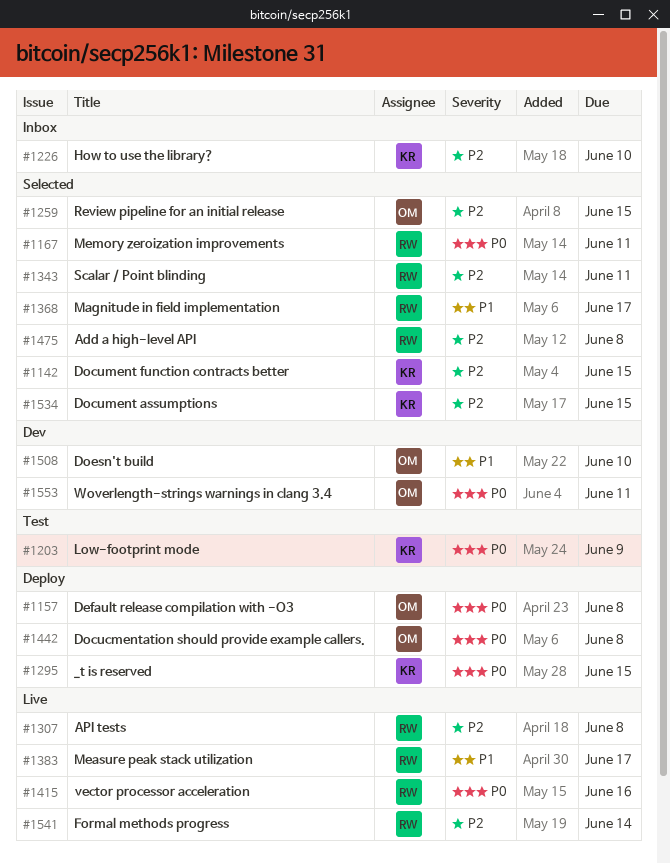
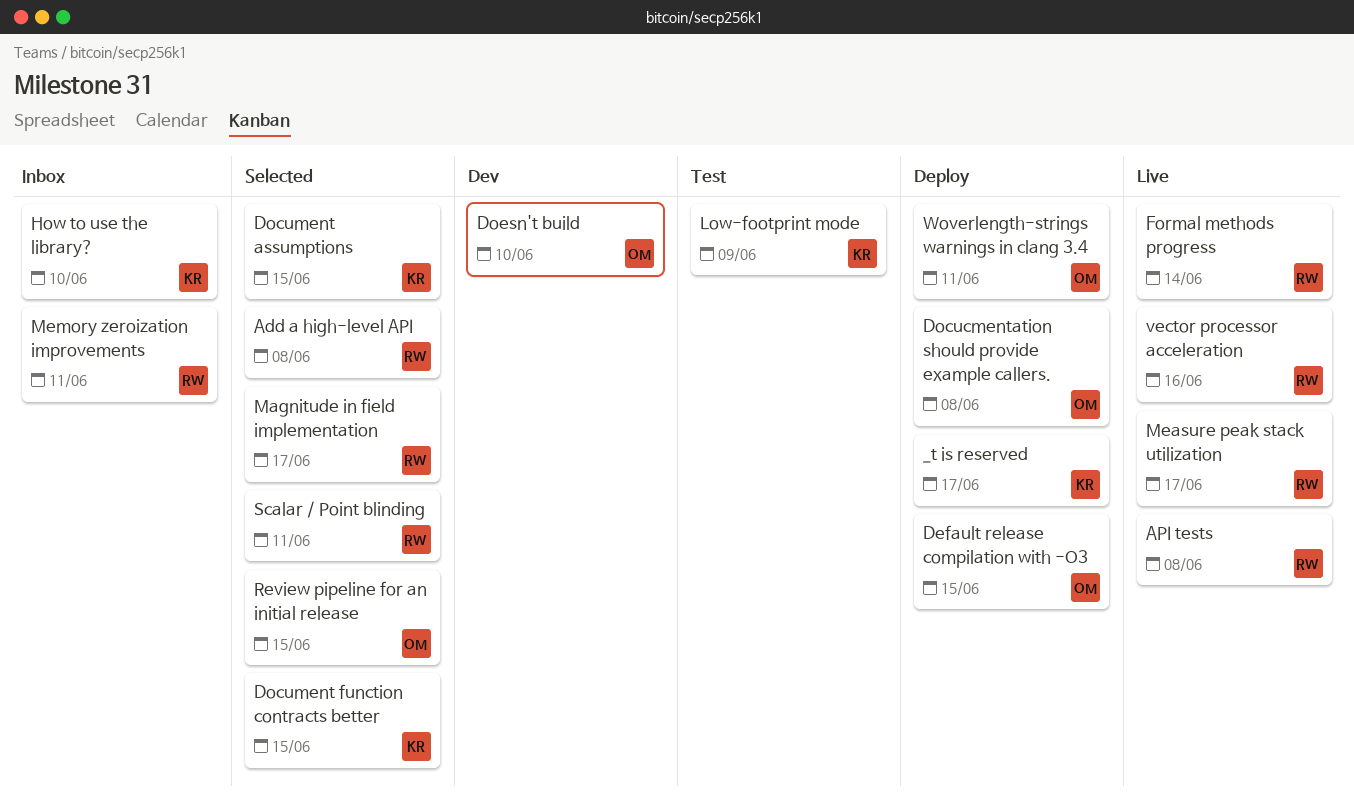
_t is reserved, due: Jun 15 -> Jun 17
Default release compilation with -O3, due: Jun 8 -> Jun 15
Memory zeroization improvements, status: Selected -> Inbox
Woverlength-strings warnings in clang 3.4, status: Dev -> Deploy

